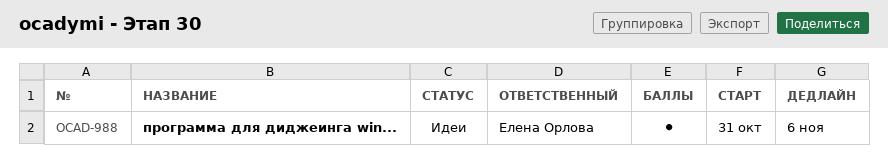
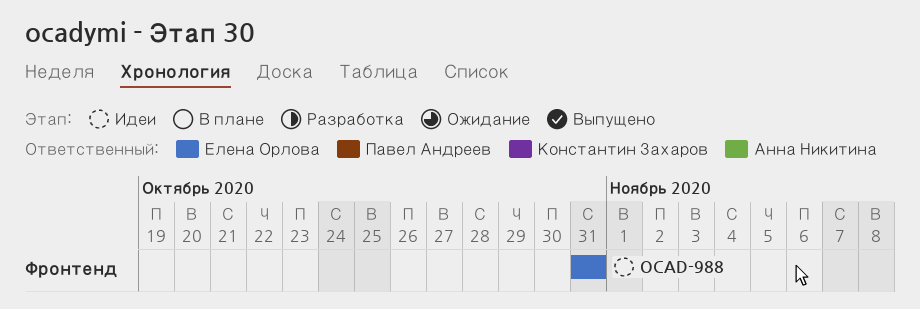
OCAD-988, due: Nov 6 -> Oct 31

